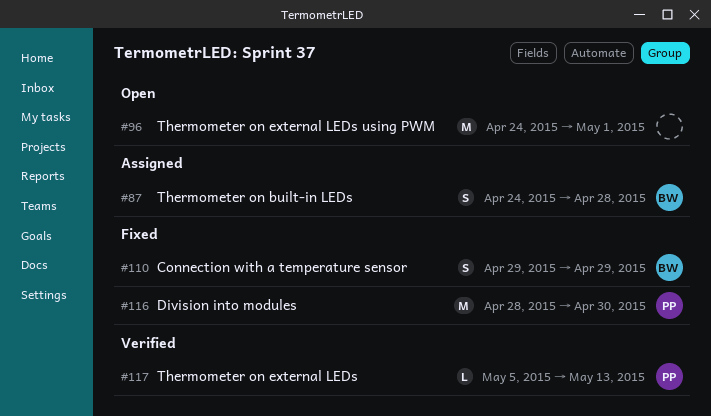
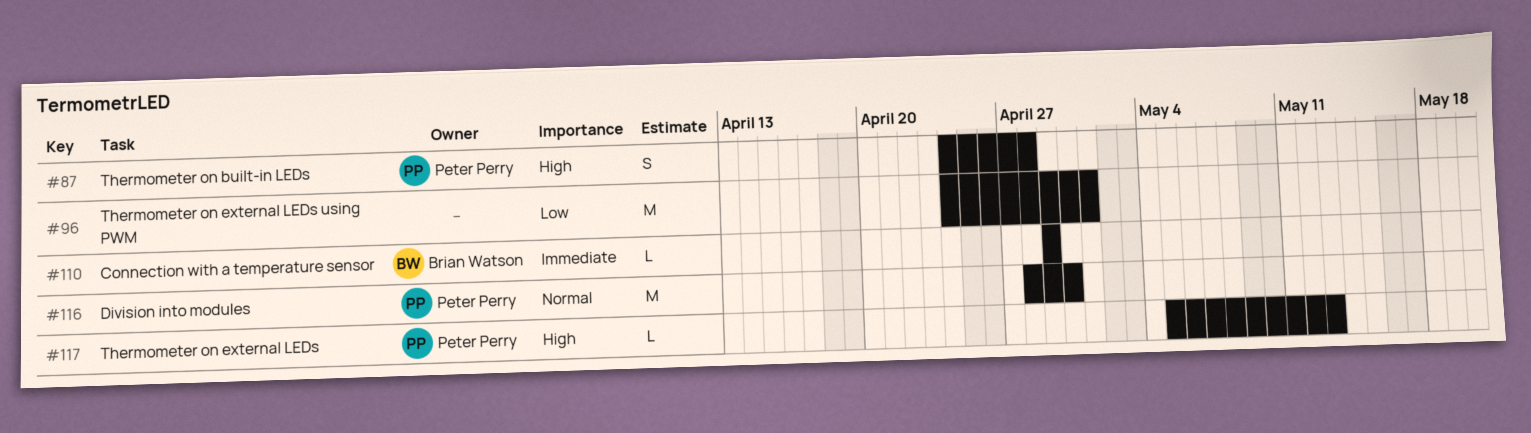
#87, owner: Brian Watson -> Peter Perry
#110, estimate: S -> L

